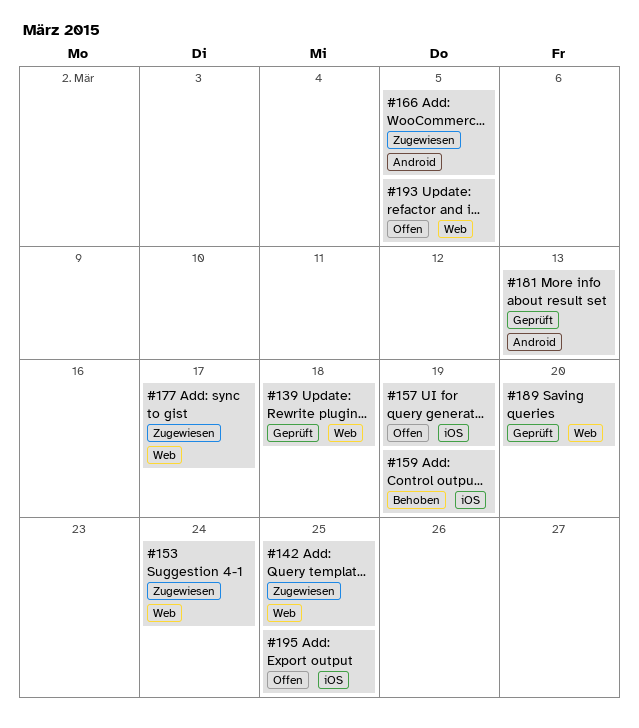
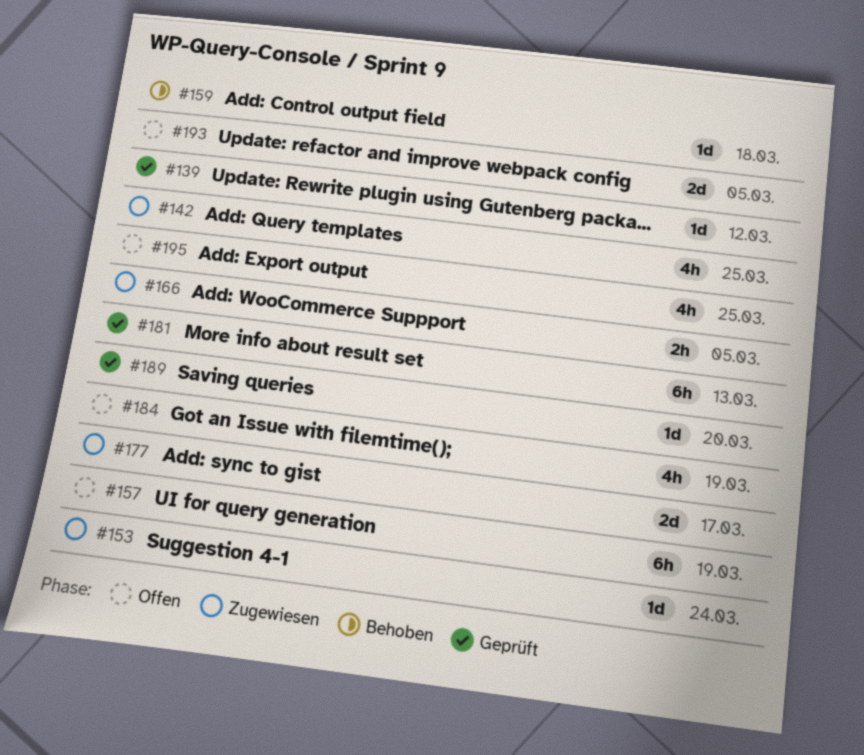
#139, due: Mar 18 -> Mar 12
#159, due: Mar 19 -> Mar 18
#184: none -> present

